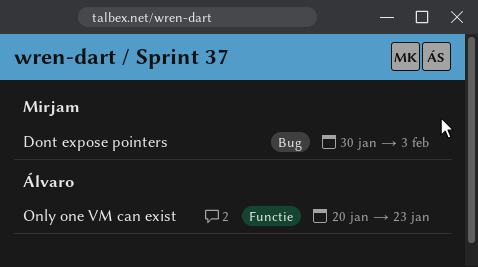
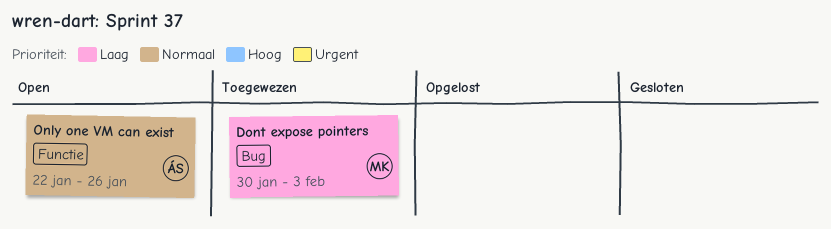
Only one VM can exist, start: Jan 20 -> Jan 22
Only one VM can exist, due: Jan 23 -> Jan 26

